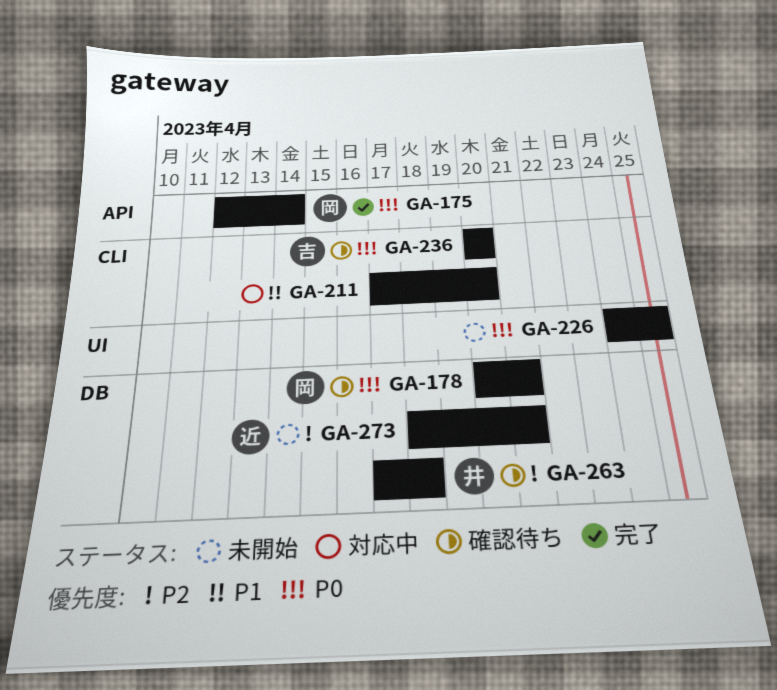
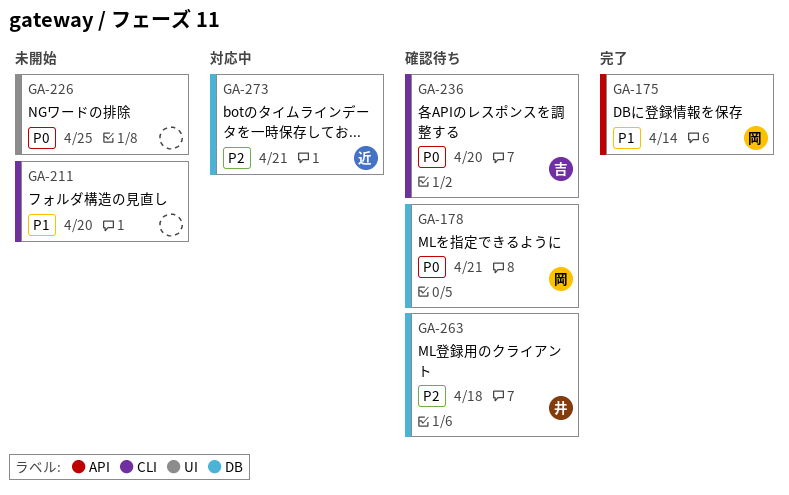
GA-175, priority: P0 -> P1
GA-211, status: 対応中 -> 未開始
GA-273, status: 未開始 -> 対応中

